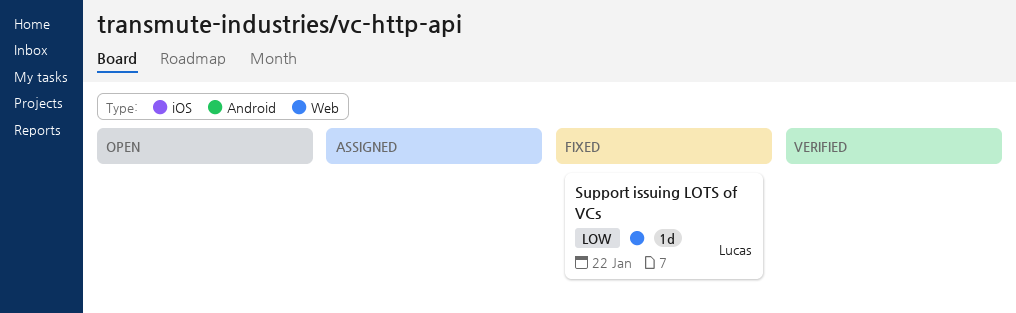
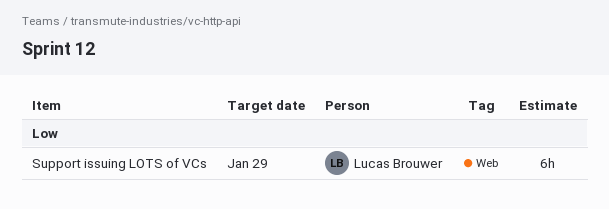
Support issuing LOTS of VCs, estimate: 1d -> 6h
Support issuing LOTS of VCs, due: Jan 22 -> Jan 29

